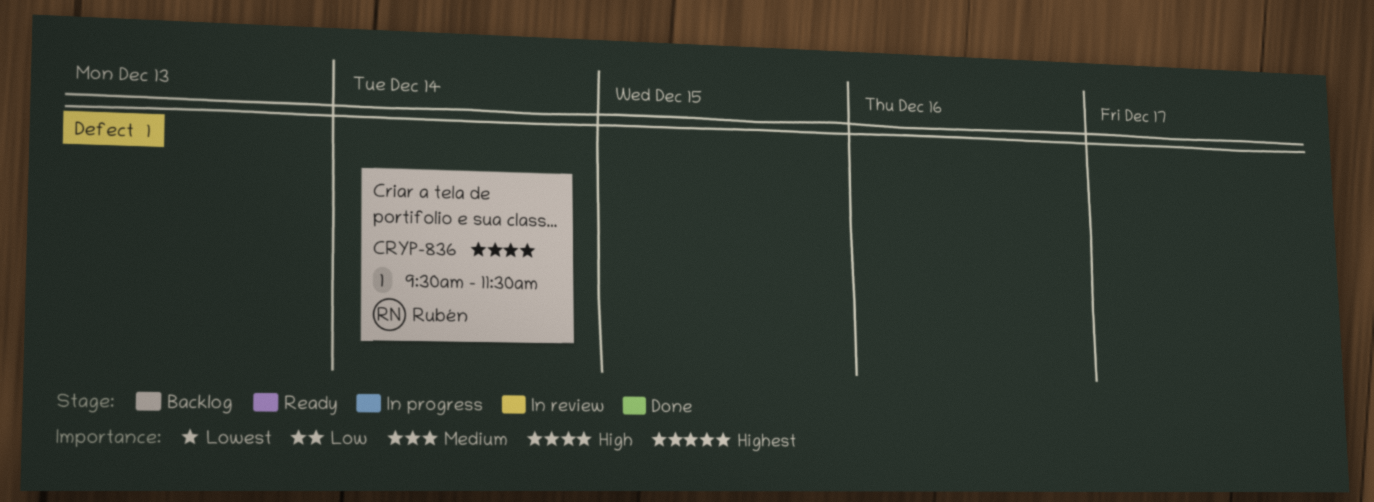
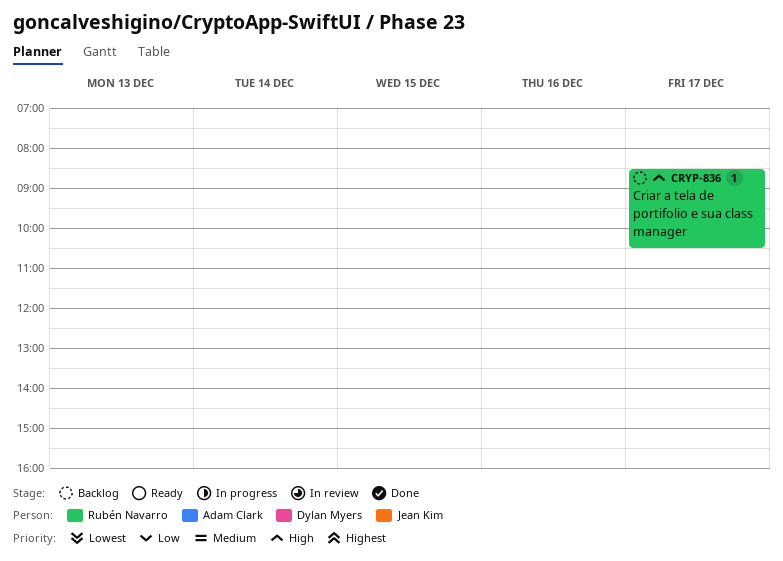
CRYP-836, day: Dec 14 -> Dec 17
CRYP-836, begins: 09:30 -> 08:30
CRYP-836, ends: 11:30 -> 10:30

